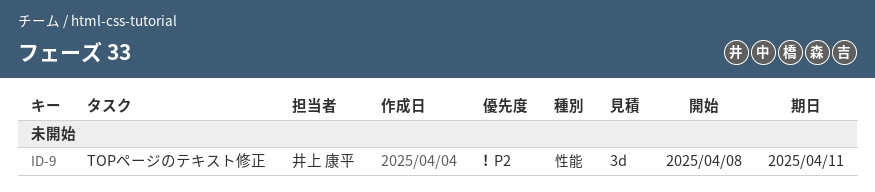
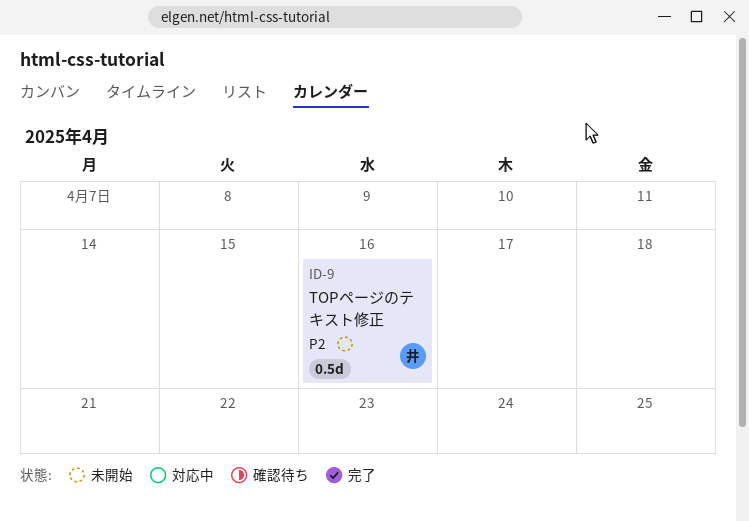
ID-9, estimate: 3d -> 0.5d
ID-9, due: Apr 11 -> Apr 16

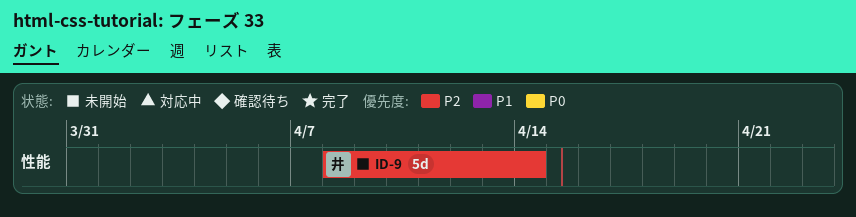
ID-9, estimate: 0.5d -> 5d
ID-9, due: Apr 16 -> Apr 14

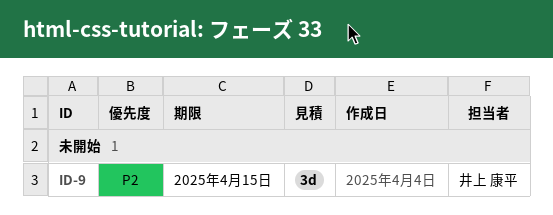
ID-9, estimate: 5d -> 3d
ID-9, due: Apr 14 -> Apr 15

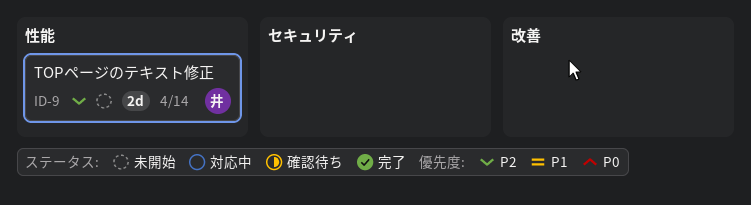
ID-9, estimate: 3d -> 2d
ID-9, due: Apr 15 -> Apr 14

